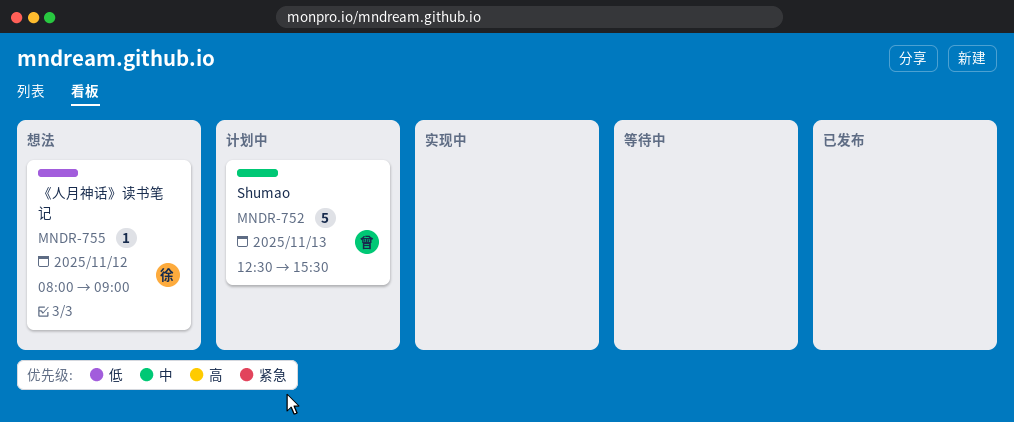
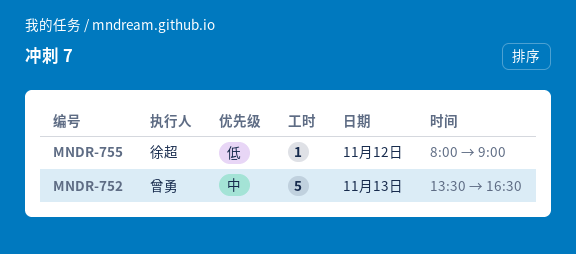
MNDR-752, begins: 12:30 -> 13:30
MNDR-752, ends: 15:30 -> 16:30

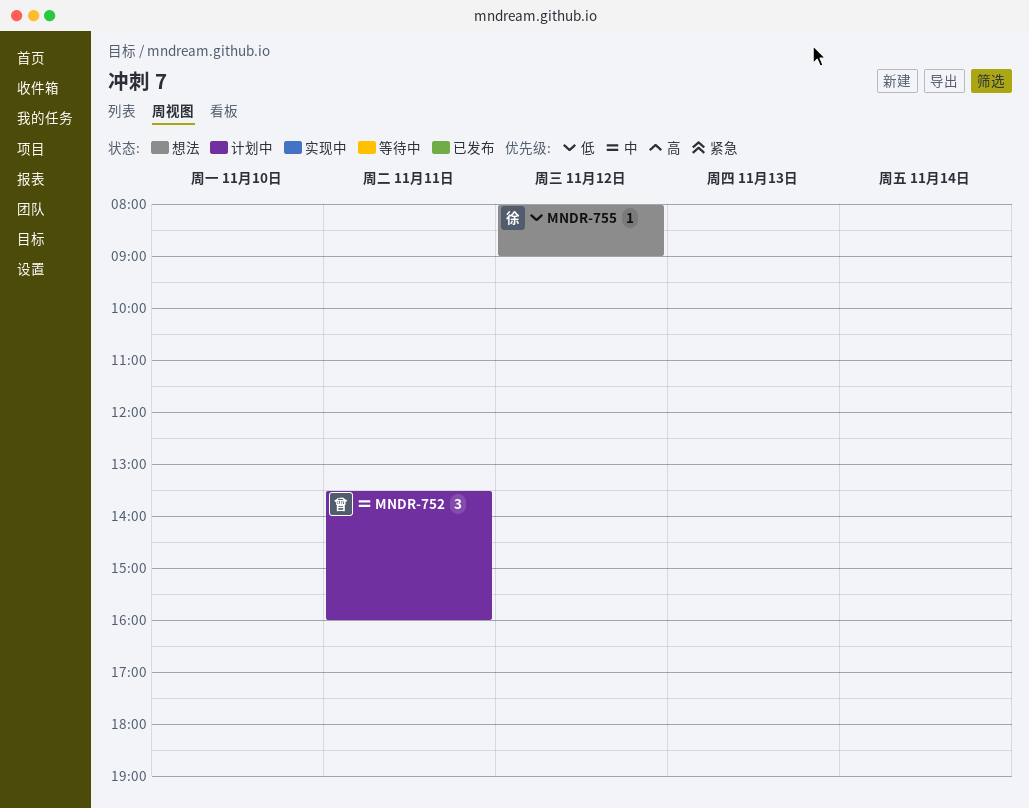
MNDR-752, estimate: 5 -> 3
MNDR-752, day: Nov 13 -> Nov 11
MNDR-752, ends: 16:30 -> 16:00

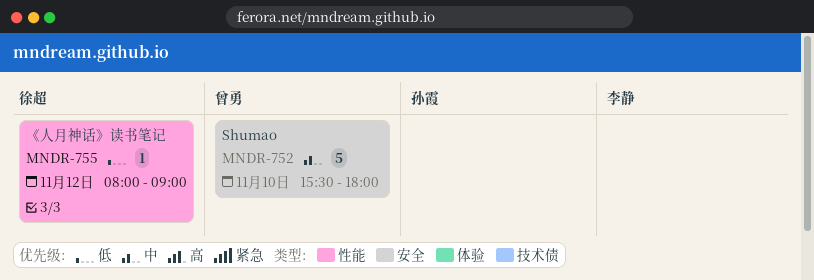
MNDR-752, estimate: 3 -> 5
MNDR-752, day: Nov 11 -> Nov 10
MNDR-752, begins: 13:30 -> 15:30
MNDR-752, ends: 16:00 -> 18:00

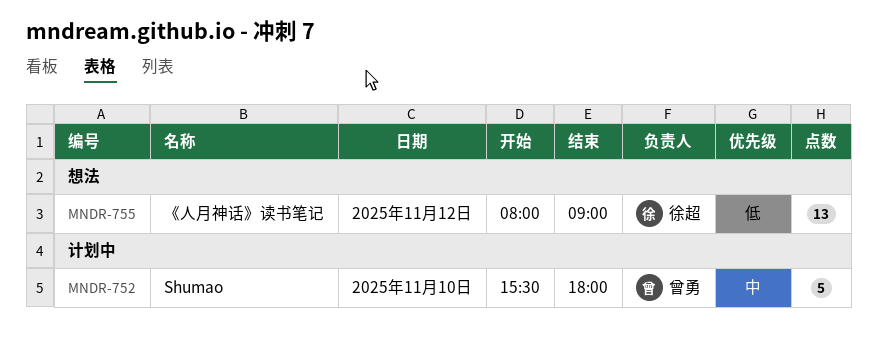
MNDR-755, estimate: 1 -> 13

